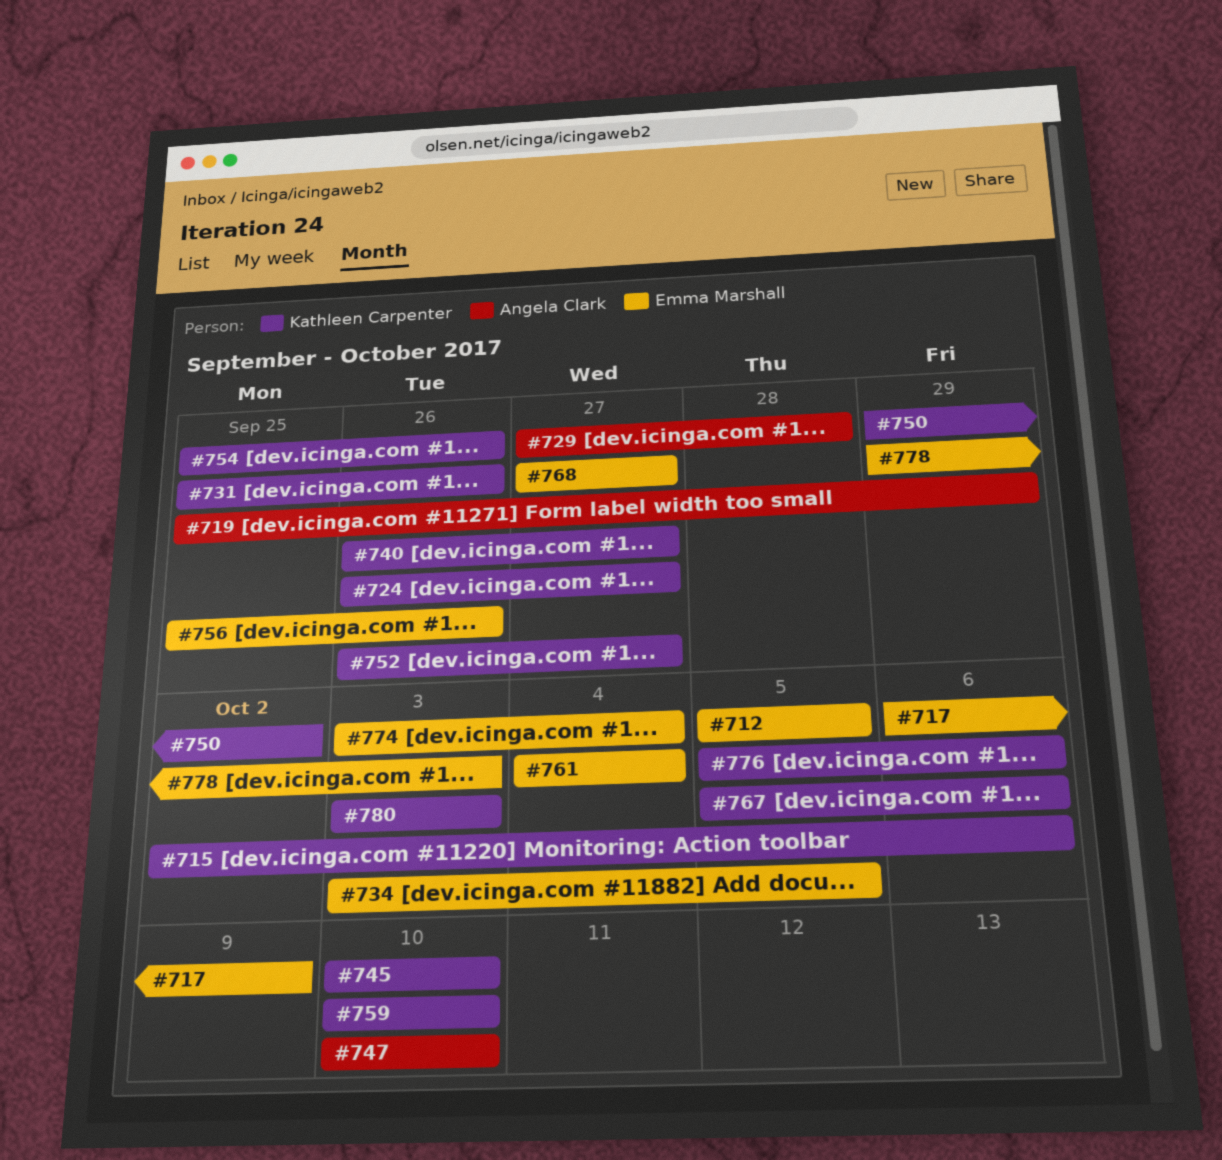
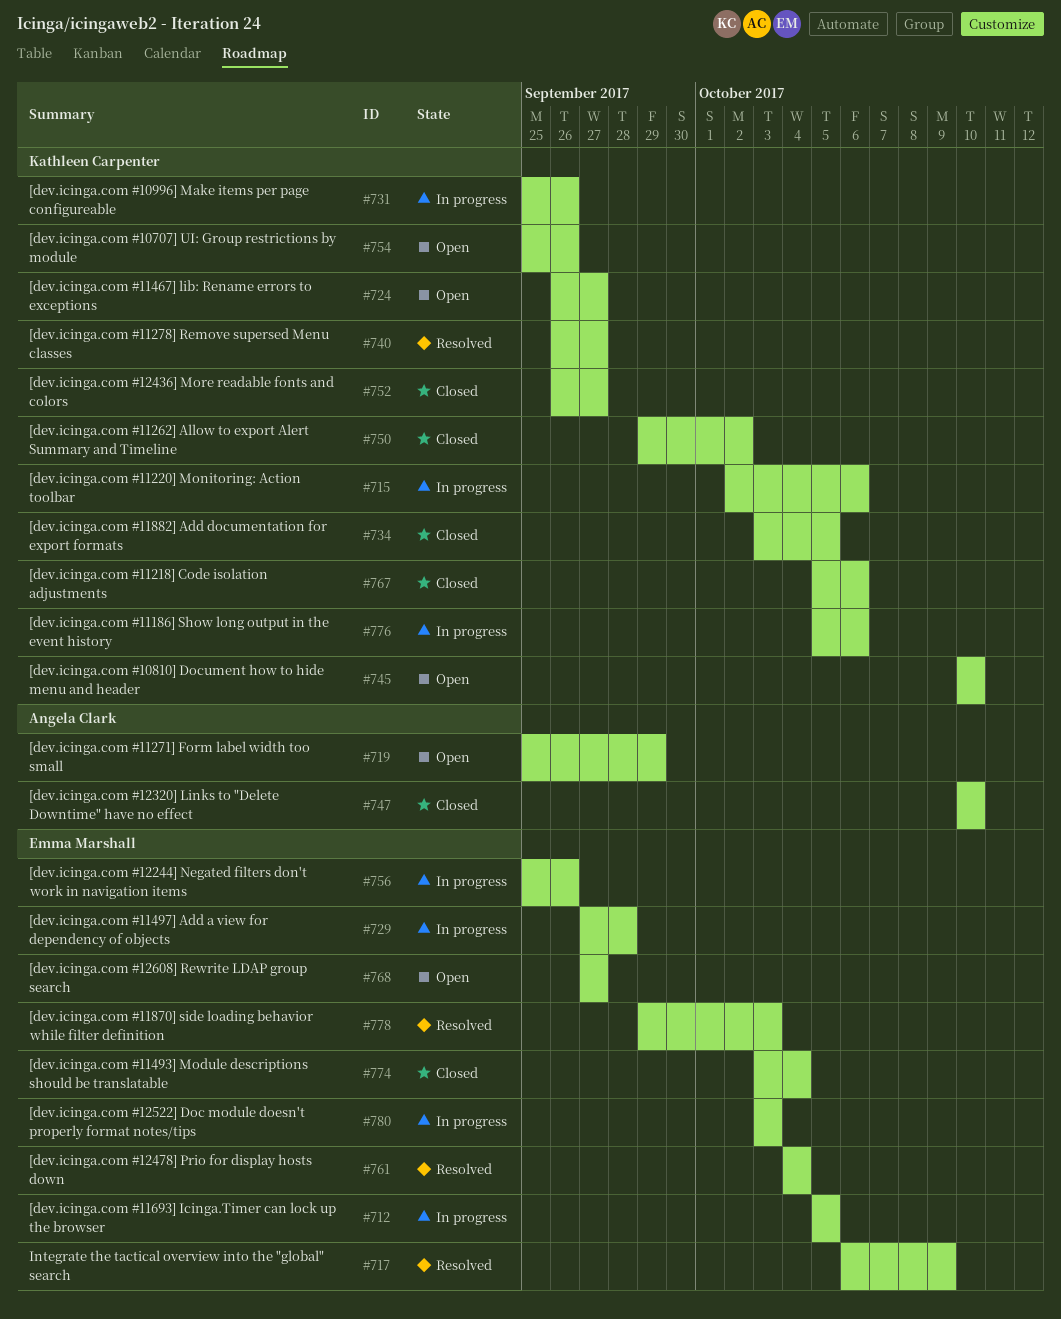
#729, owner: Angela Clark -> Emma Marshall
#734, owner: Emma Marshall -> Kathleen Carpenter
#759: present -> none
#780, owner: Kathleen Carpenter -> Emma Marshall

